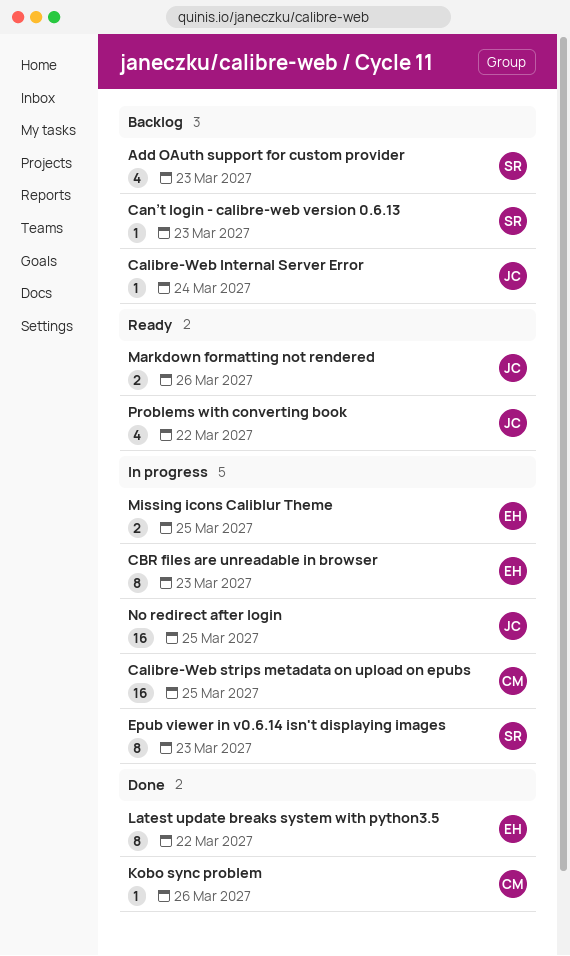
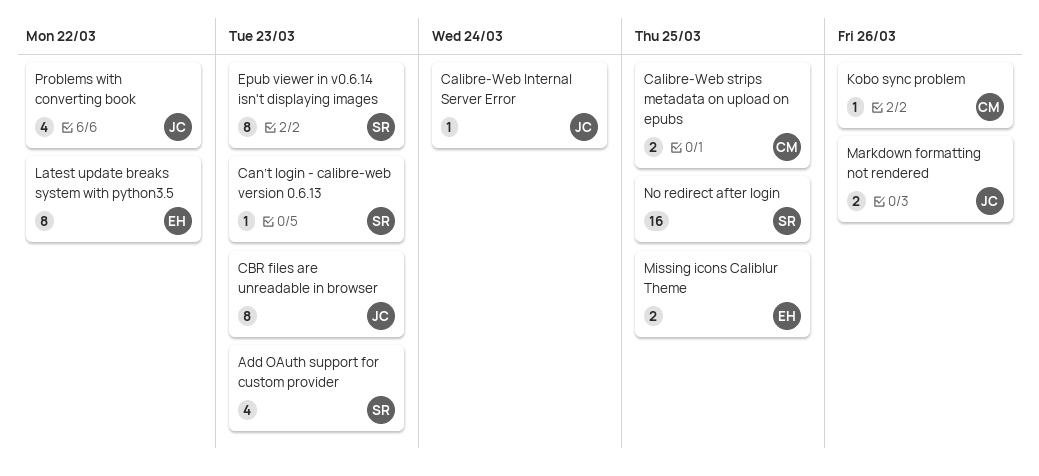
Calibre-Web strips metadata on upload on epubs, estimate: 16 -> 2
CBR files are unreadable in browser, owner: EH -> JC
No redirect after login, owner: JC -> SR

